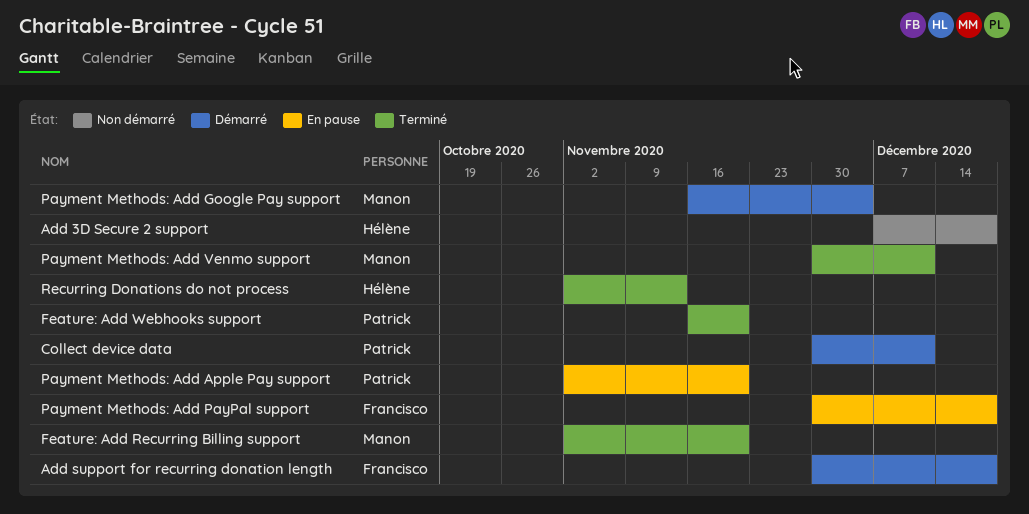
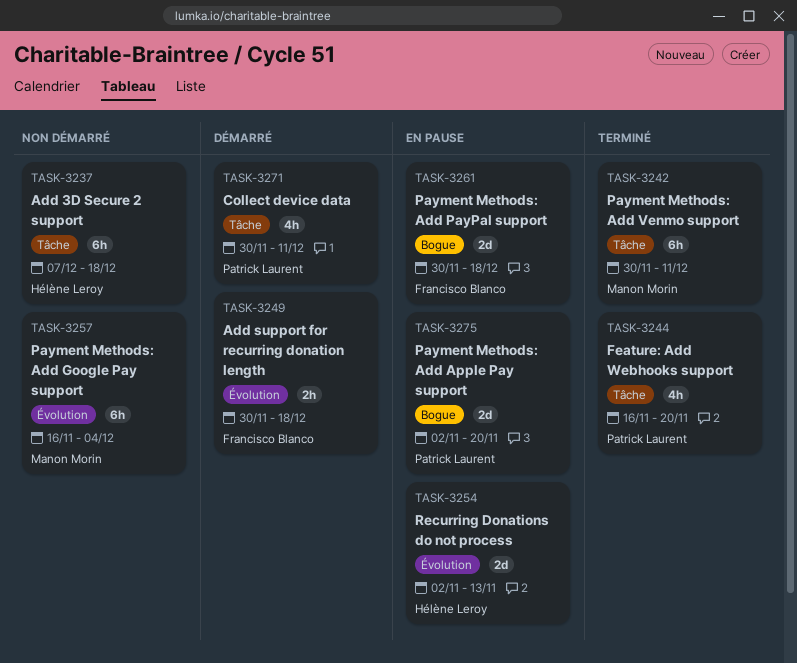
Feature: Add Recurring Billing support: present -> none
Payment Methods: Add Google Pay support, status: Démarré -> Non démarré
Recurring Donations do not process, status: Terminé -> En pause

